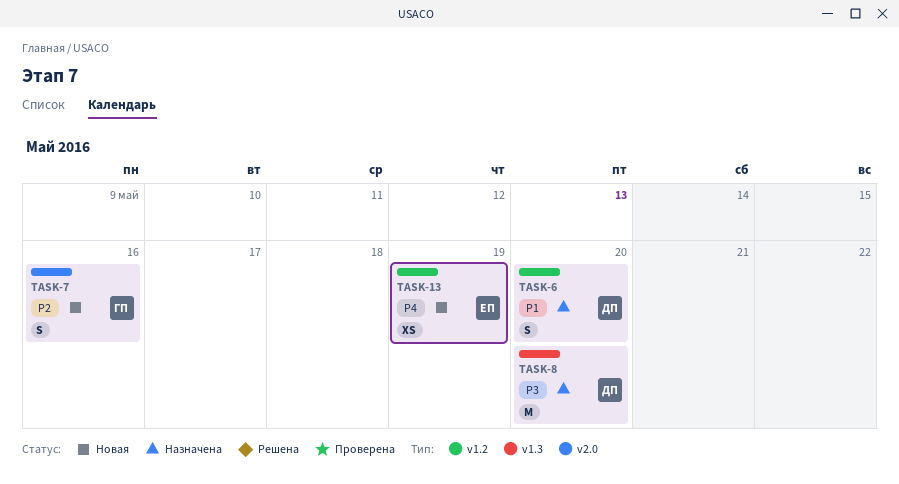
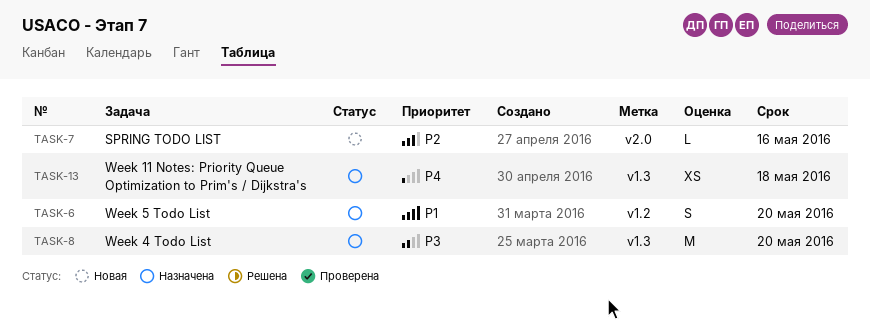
TASK-7, estimate: S -> L
TASK-13, status: Новая -> Назначена
TASK-13, label: v1.2 -> v1.3
TASK-13, due: May 19 -> May 18

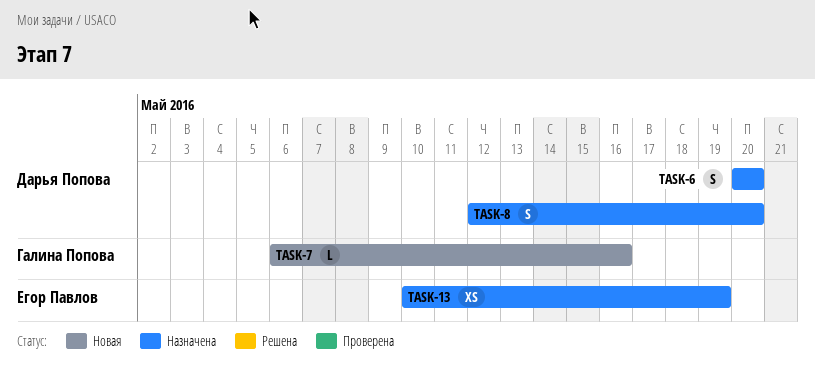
TASK-8, estimate: M -> S
TASK-13, due: May 18 -> May 19

